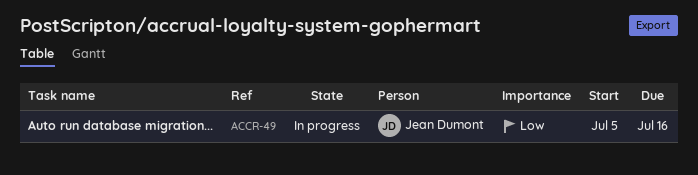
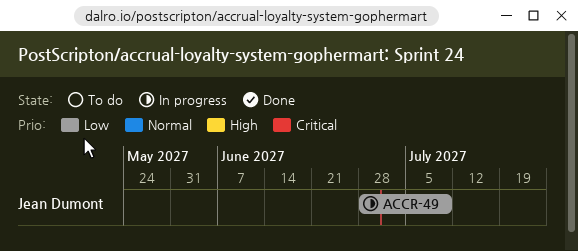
ACCR-49, start: Jul 5 -> Jun 28
ACCR-49, due: Jul 16 -> Jul 9

